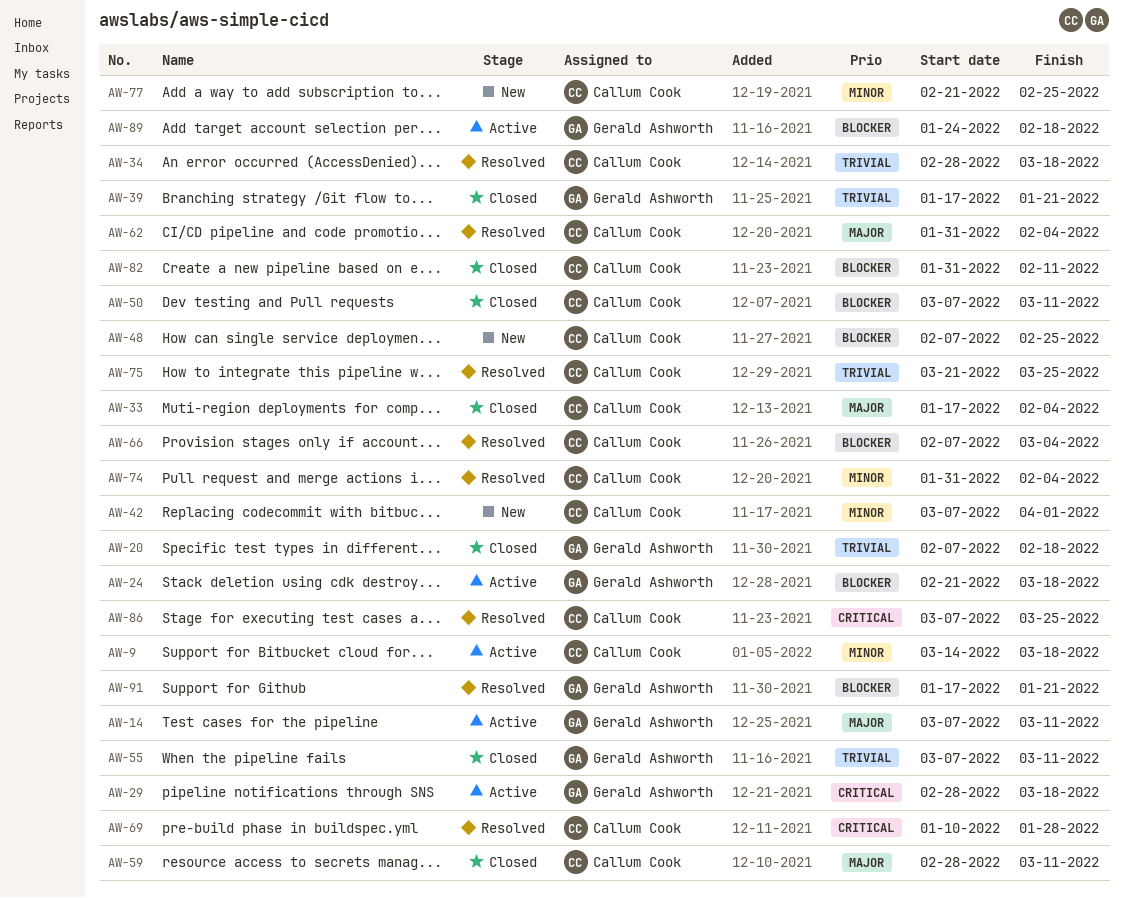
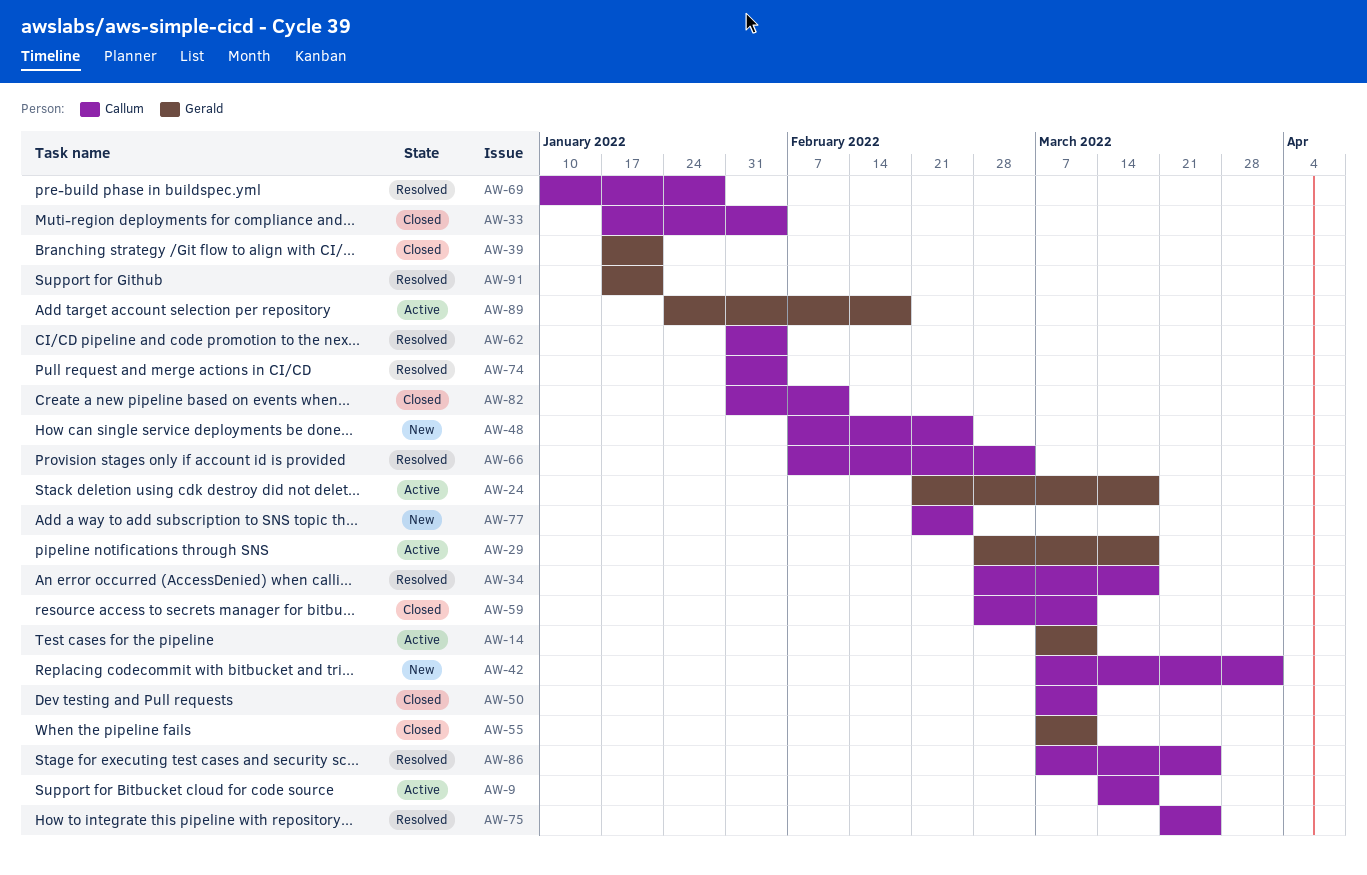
AW-20: present -> none

